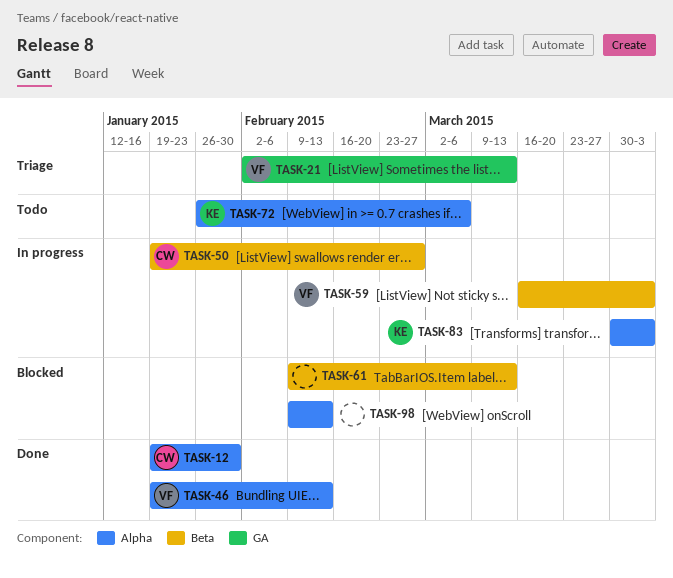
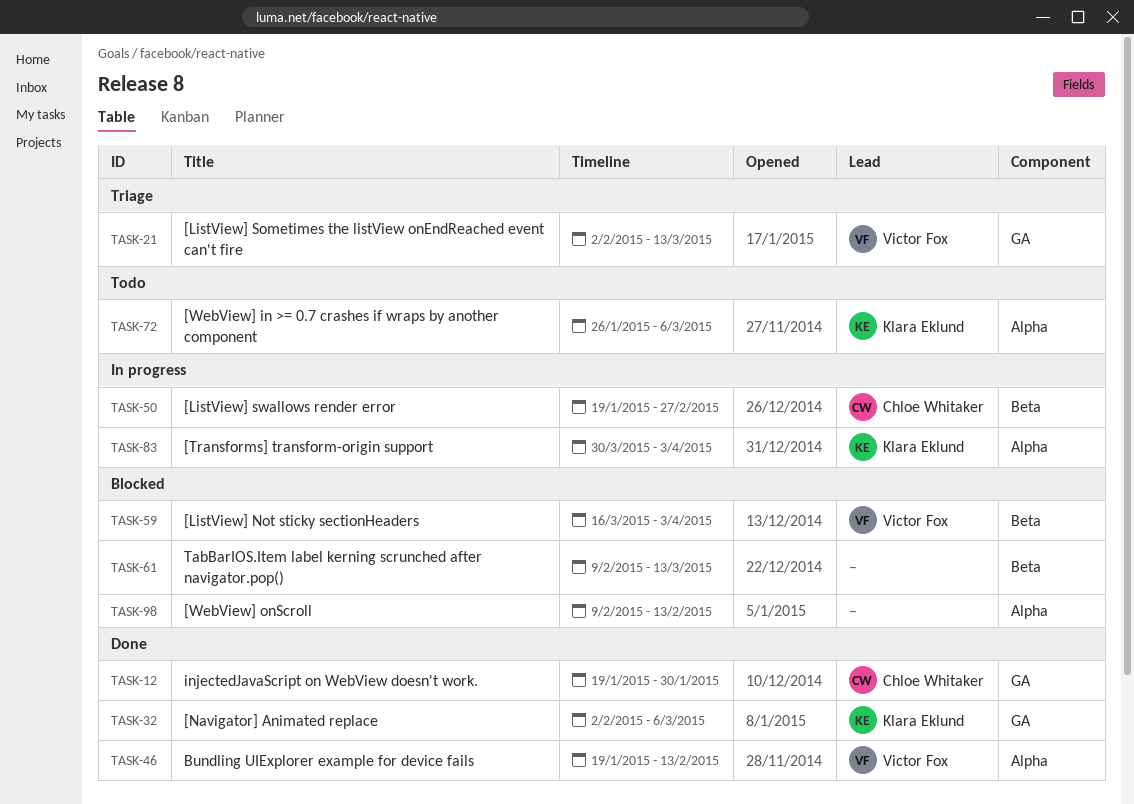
TASK-12, label: Alpha -> GA
TASK-32: none -> present
TASK-59, status: In progress -> Blocked

